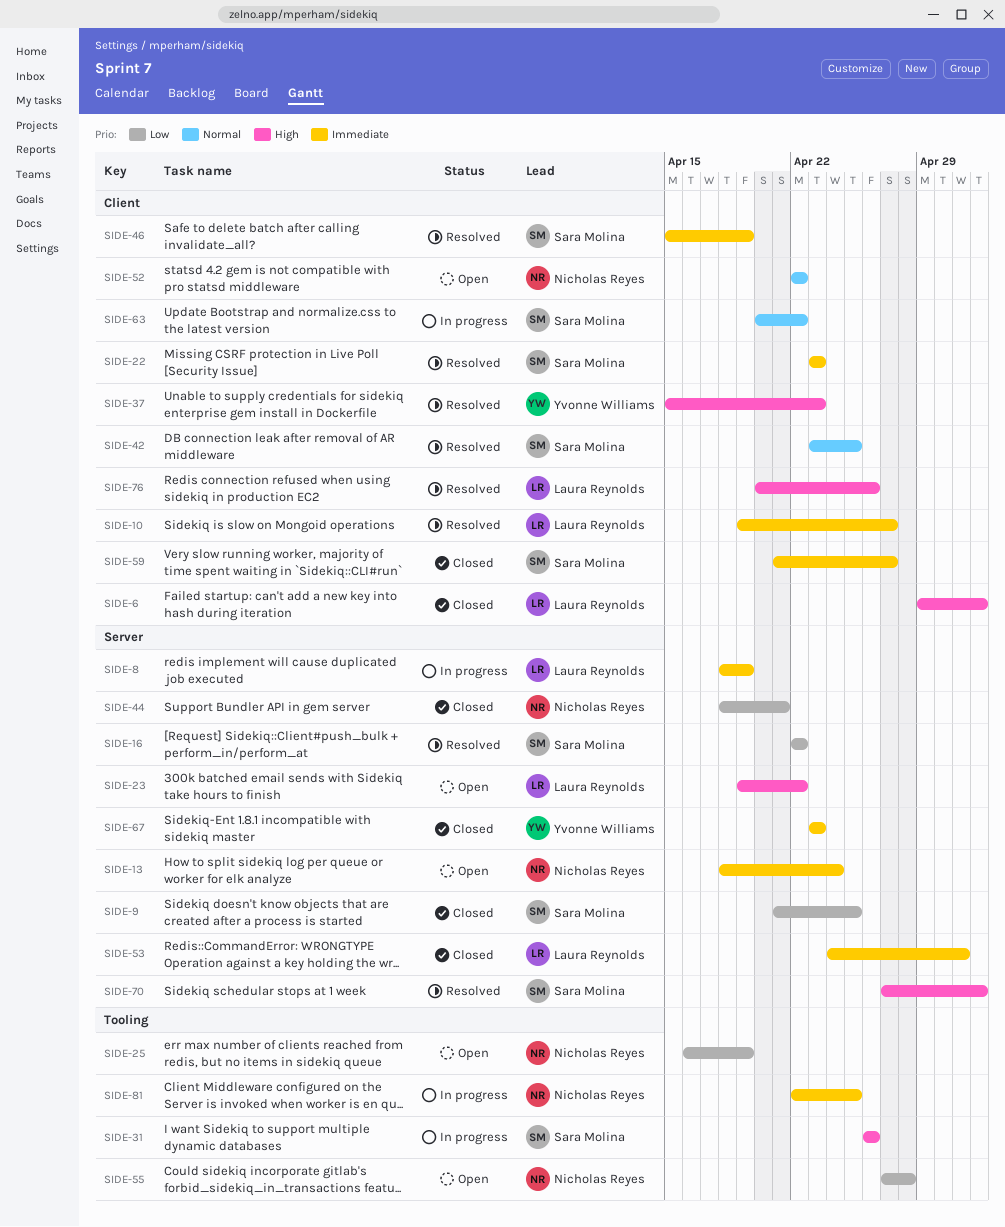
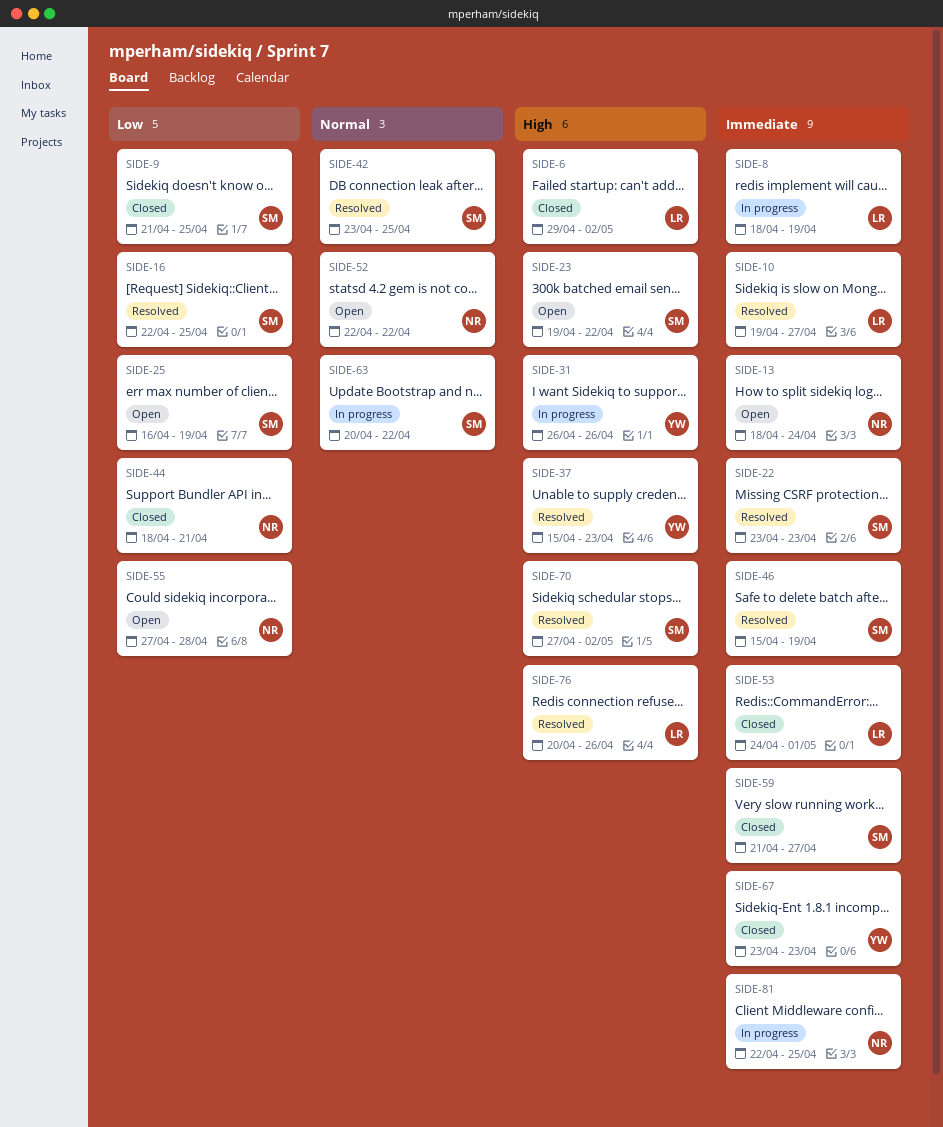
SIDE-16, due: Apr 22 -> Apr 25
SIDE-23, owner: Laura Reynolds -> Sara Molina
SIDE-25, owner: Nicholas Reyes -> Sara Molina
SIDE-31, owner: Sara Molina -> Yvonne Williams

